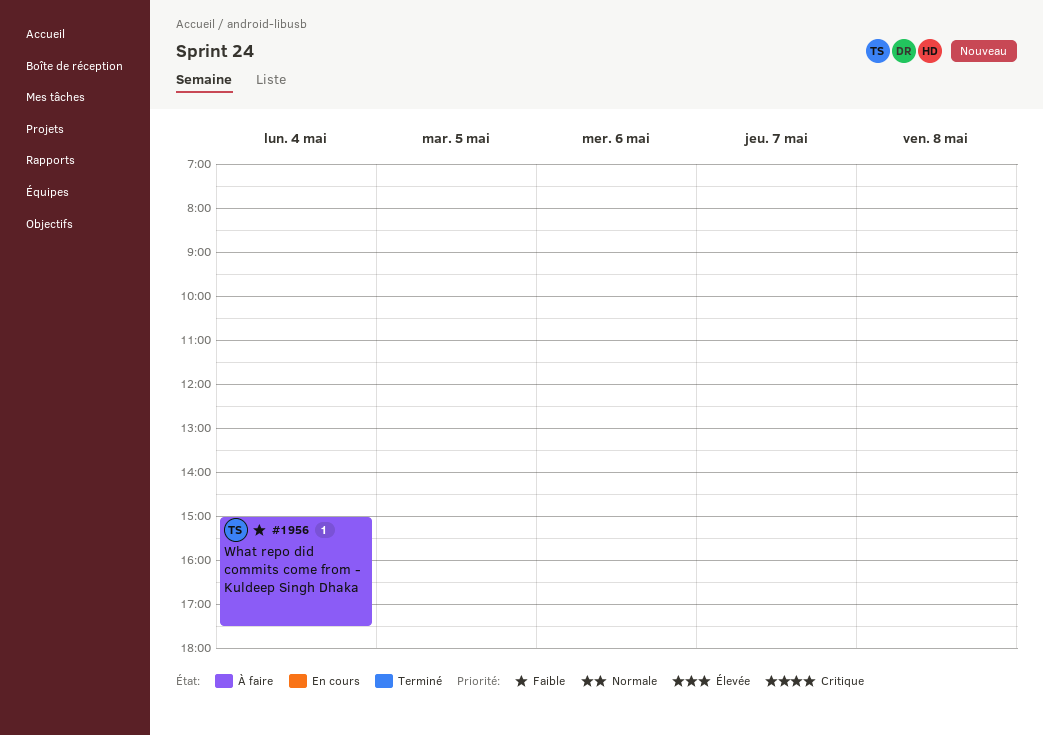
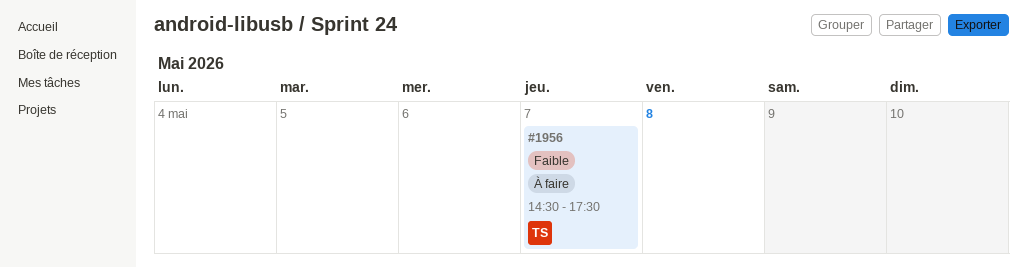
#1956, day: May 4 -> May 7
#1956, begins: 15:00 -> 14:30

